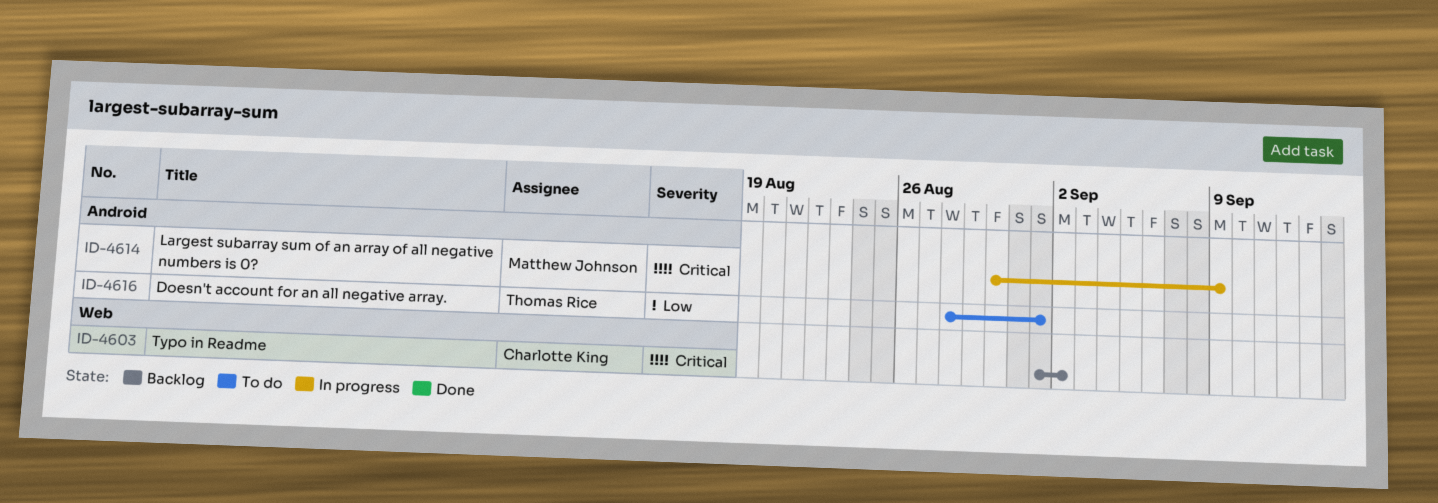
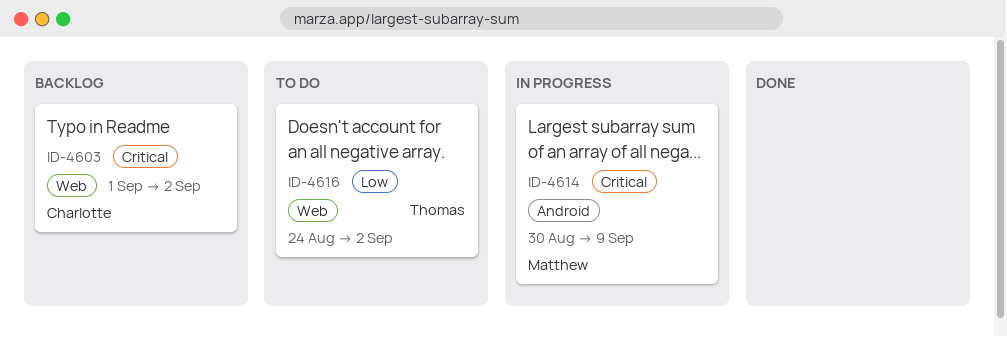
ID-4616, label: Android -> Web
ID-4616, start: Aug 28 -> Aug 24
ID-4616, due: Sep 1 -> Sep 2

